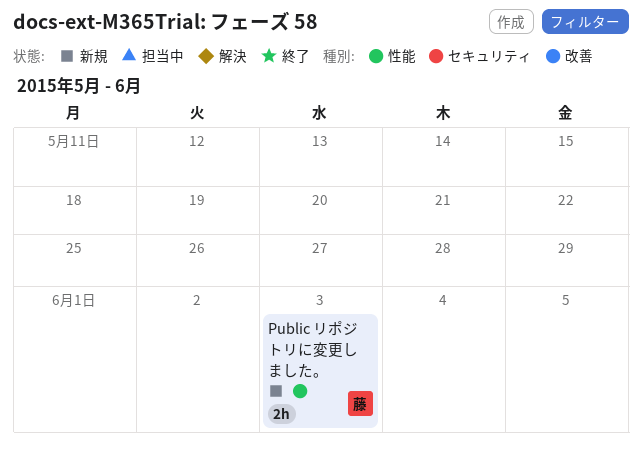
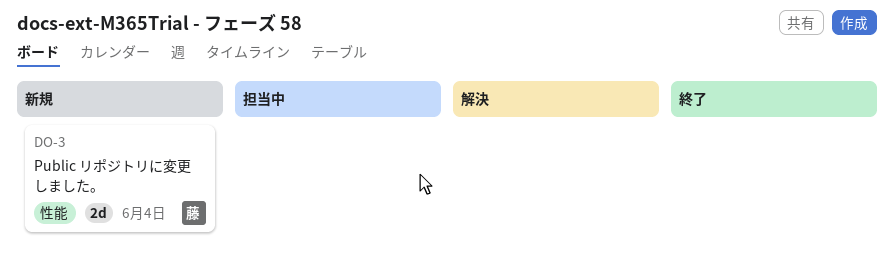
Public リポジトリに変更しました。, estimate: 2h -> 2d
Public リポジトリに変更しました。, due: Jun 3 -> Jun 4

